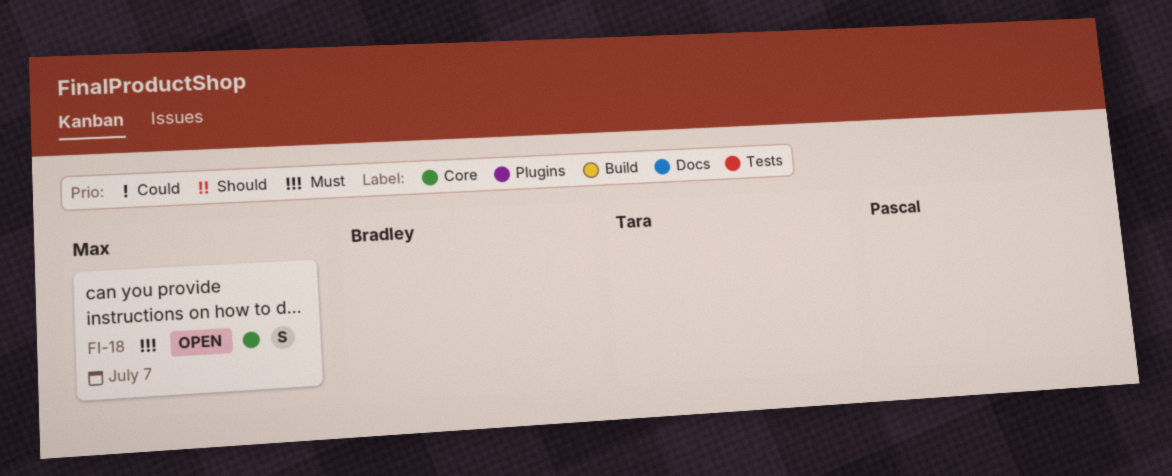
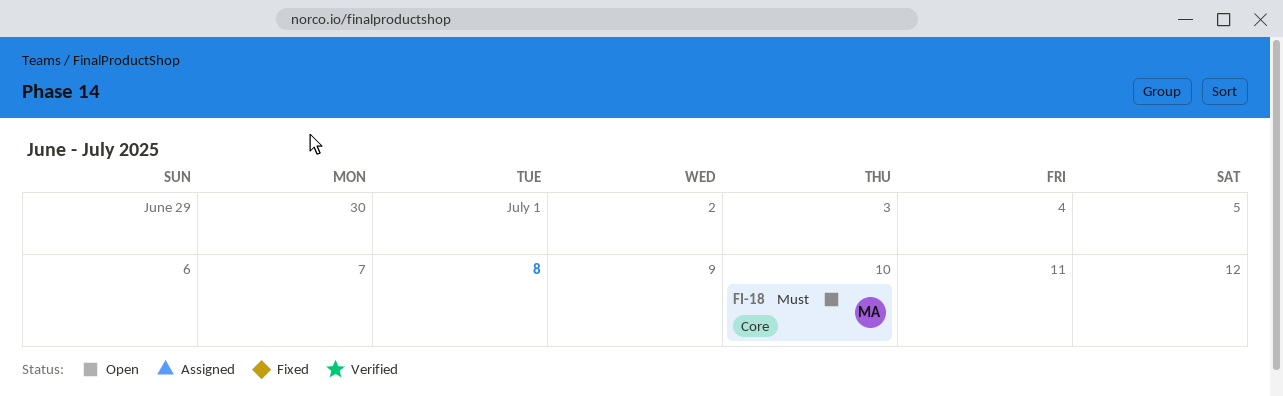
FI-18, due: Jul 7 -> Jul 10

